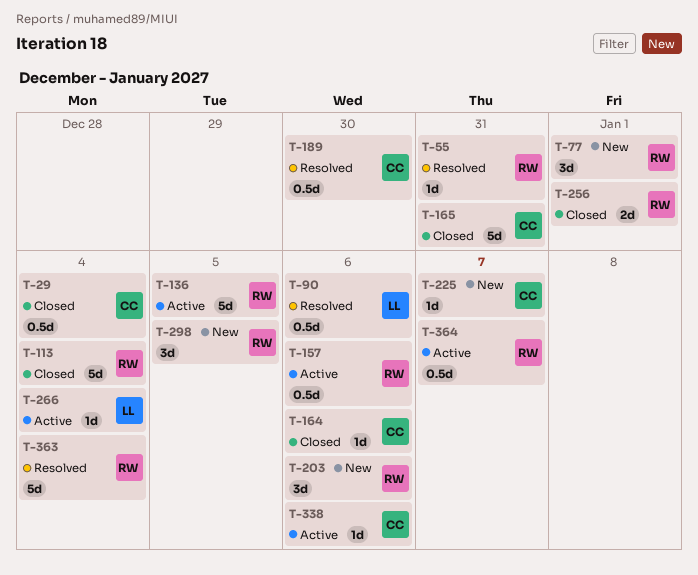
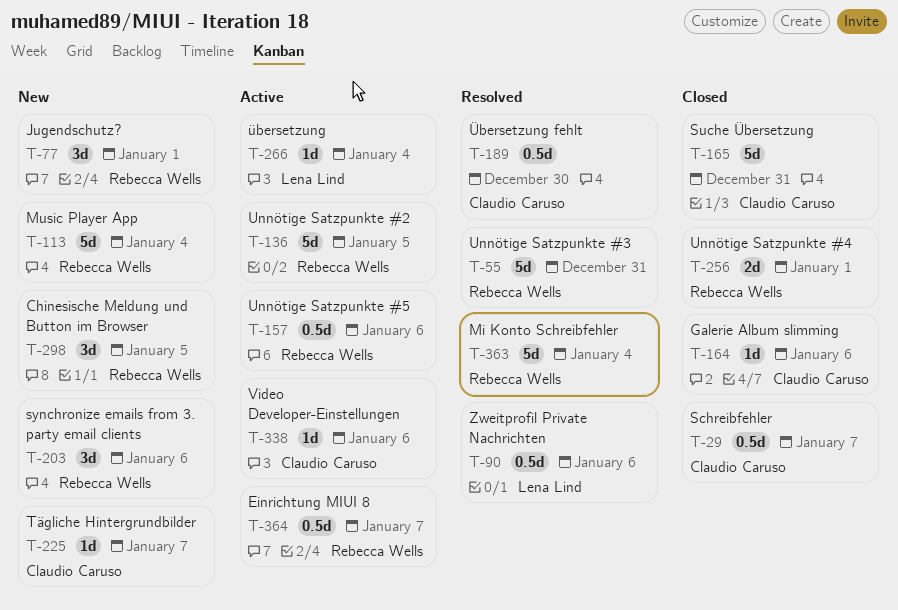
T-29, due: Jan 4 -> Jan 7
T-55, estimate: 1d -> 5d
T-113, status: Closed -> New

